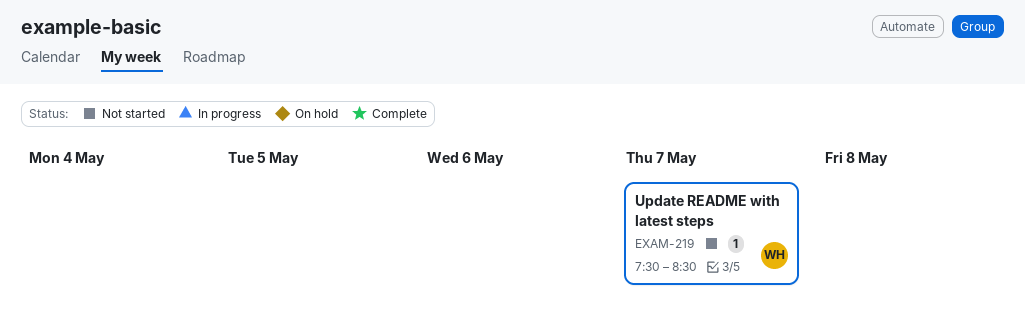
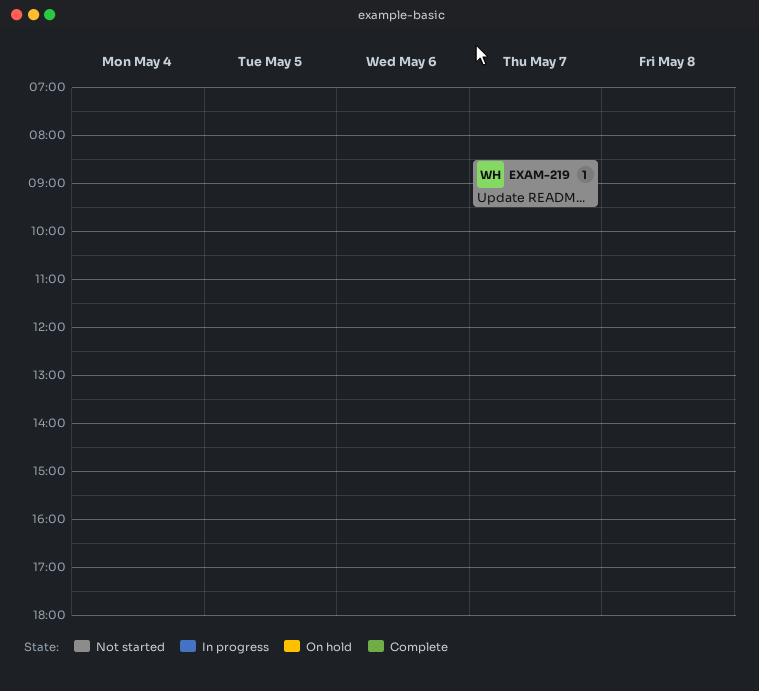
EXAM-219, begins: 07:30 -> 08:30
EXAM-219, ends: 08:30 -> 09:30

